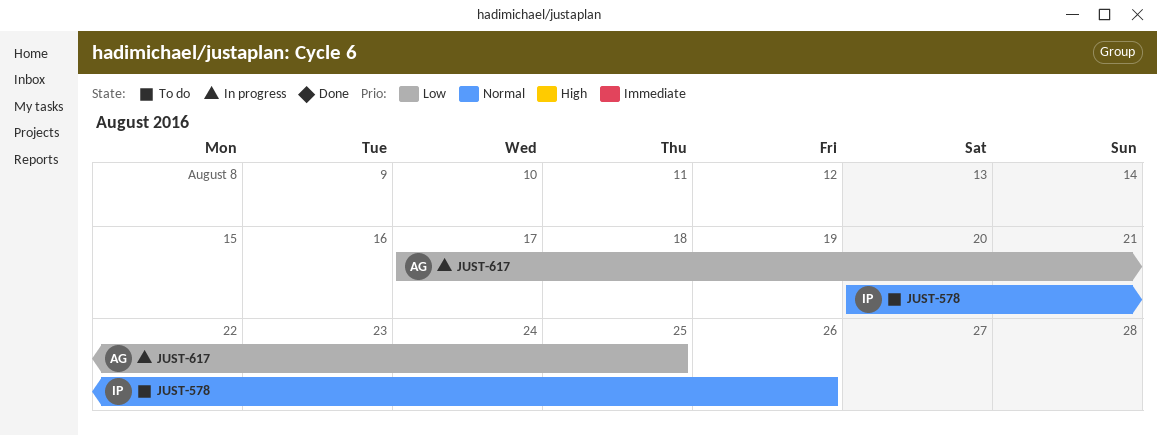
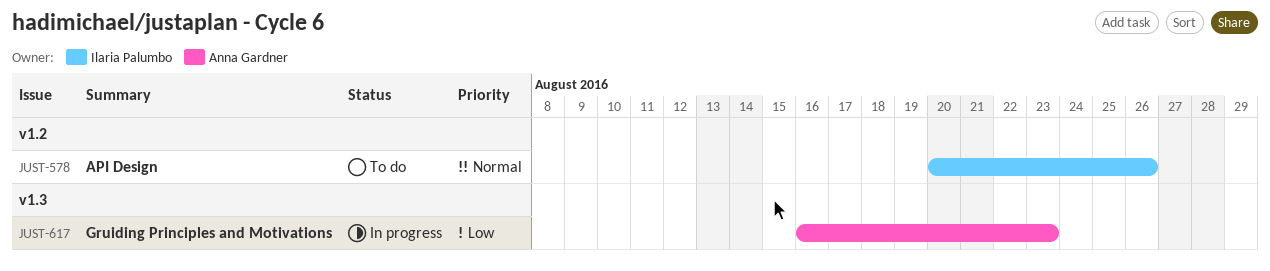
JUST-617, start: Aug 17 -> Aug 16
JUST-617, due: Aug 25 -> Aug 23

